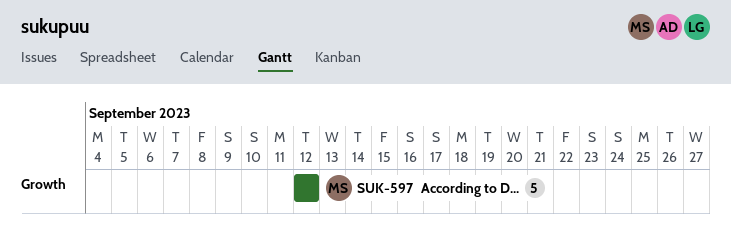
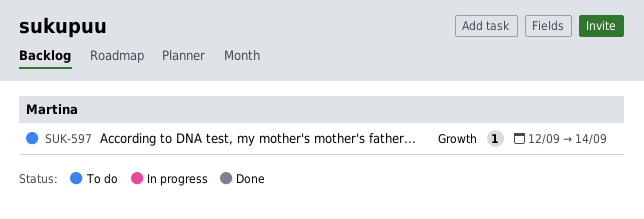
SUK-597, estimate: 5 -> 1
SUK-597, due: Sep 12 -> Sep 14

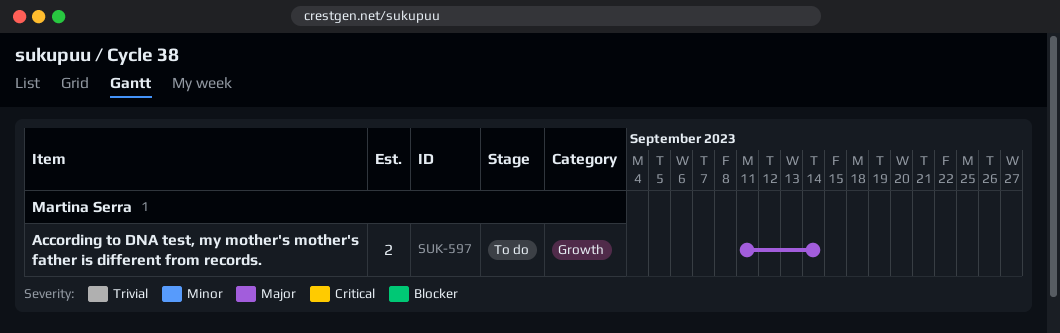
SUK-597, estimate: 1 -> 2
SUK-597, start: Sep 12 -> Sep 11

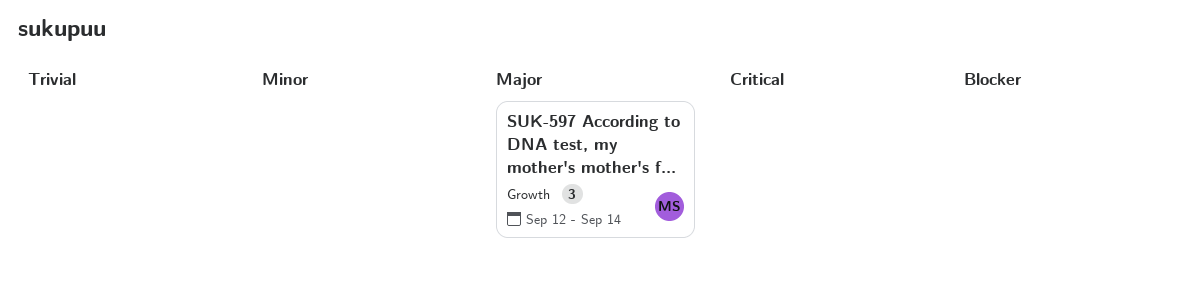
SUK-597, estimate: 2 -> 3
SUK-597, start: Sep 11 -> Sep 12

